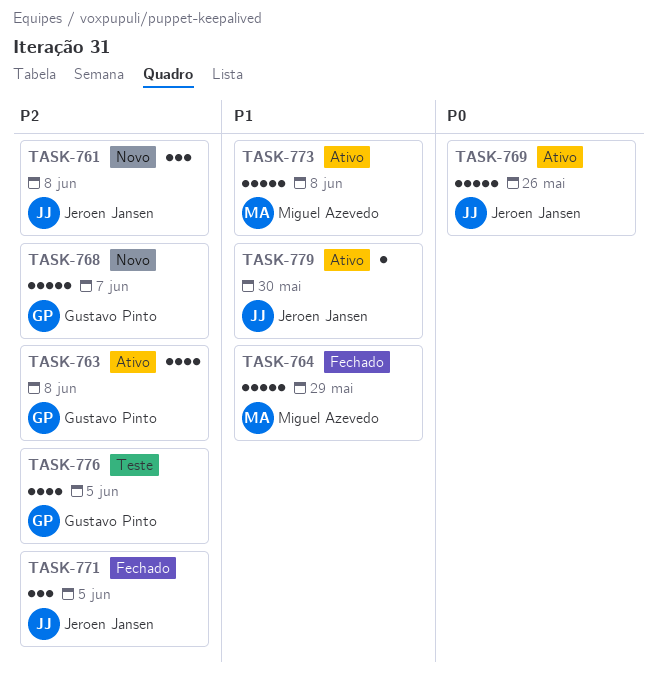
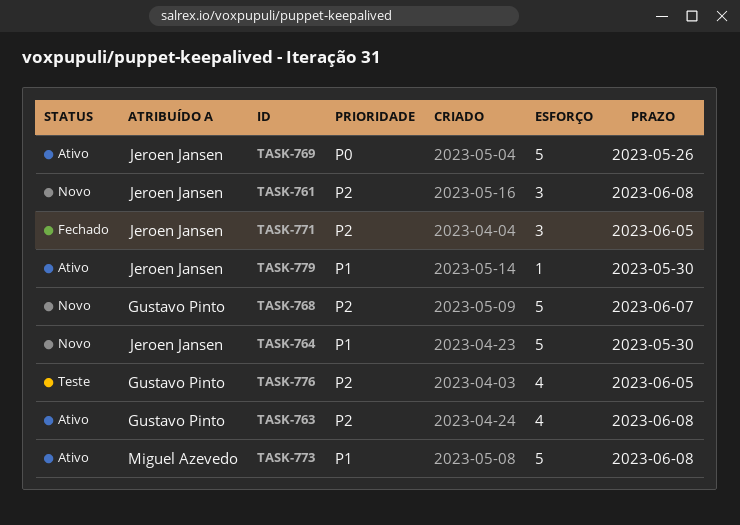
TASK-764, status: Fechado -> Novo
TASK-764, owner: Miguel Azevedo -> Jeroen Jansen
TASK-764, due: May 29 -> May 30

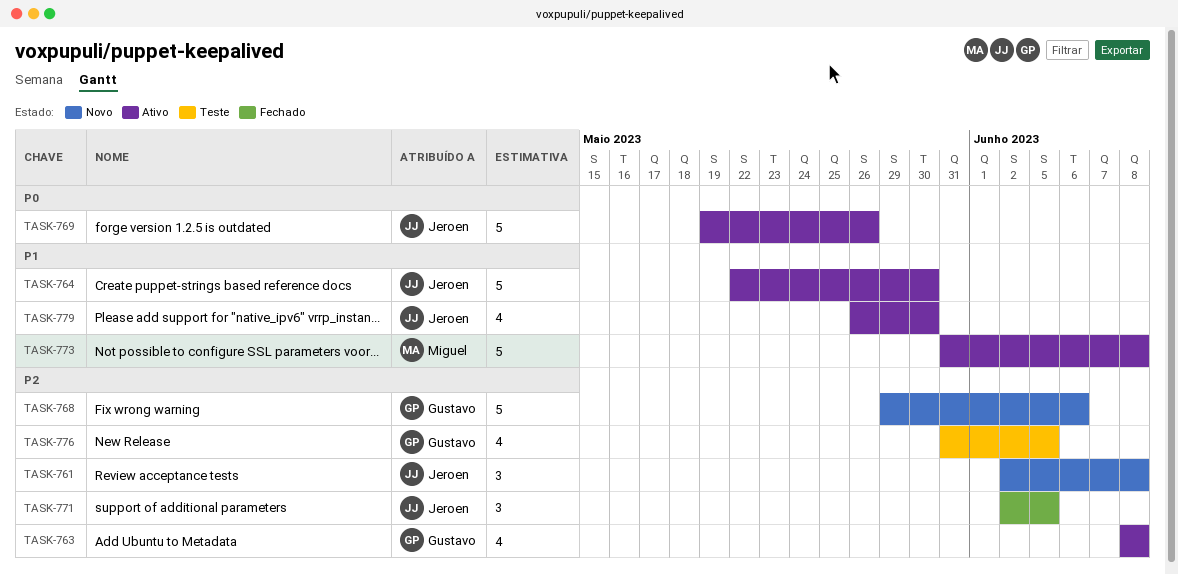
TASK-764, status: Novo -> Ativo
TASK-768, due: Jun 7 -> Jun 6
TASK-779, estimate: 1 -> 4

